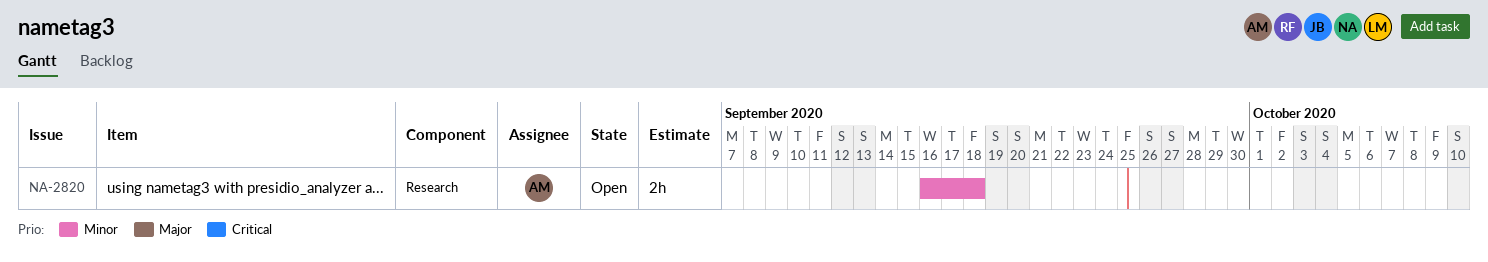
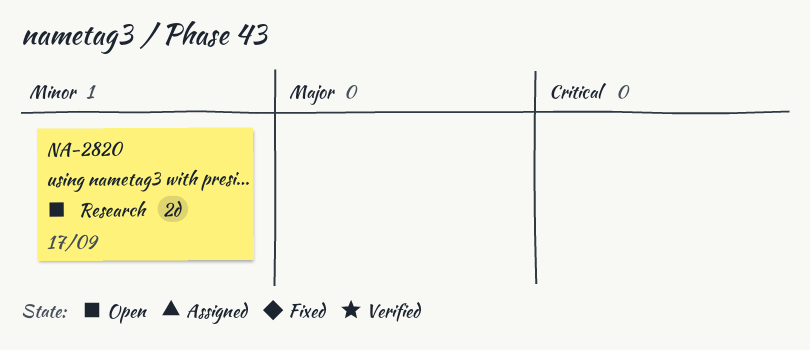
NA-2820, estimate: 2h -> 2d
NA-2820, due: Sep 18 -> Sep 17

